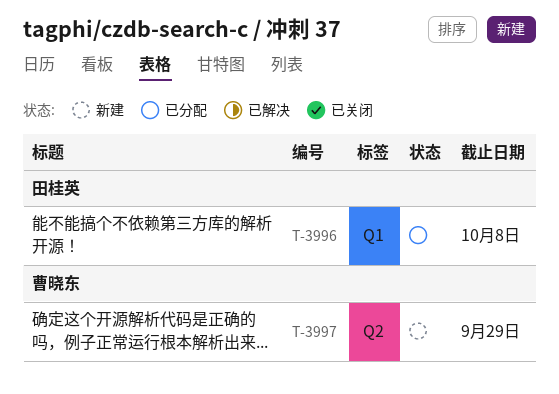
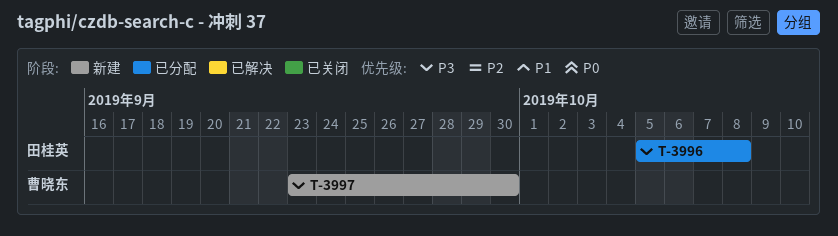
T-3997, due: Sep 29 -> Sep 30

